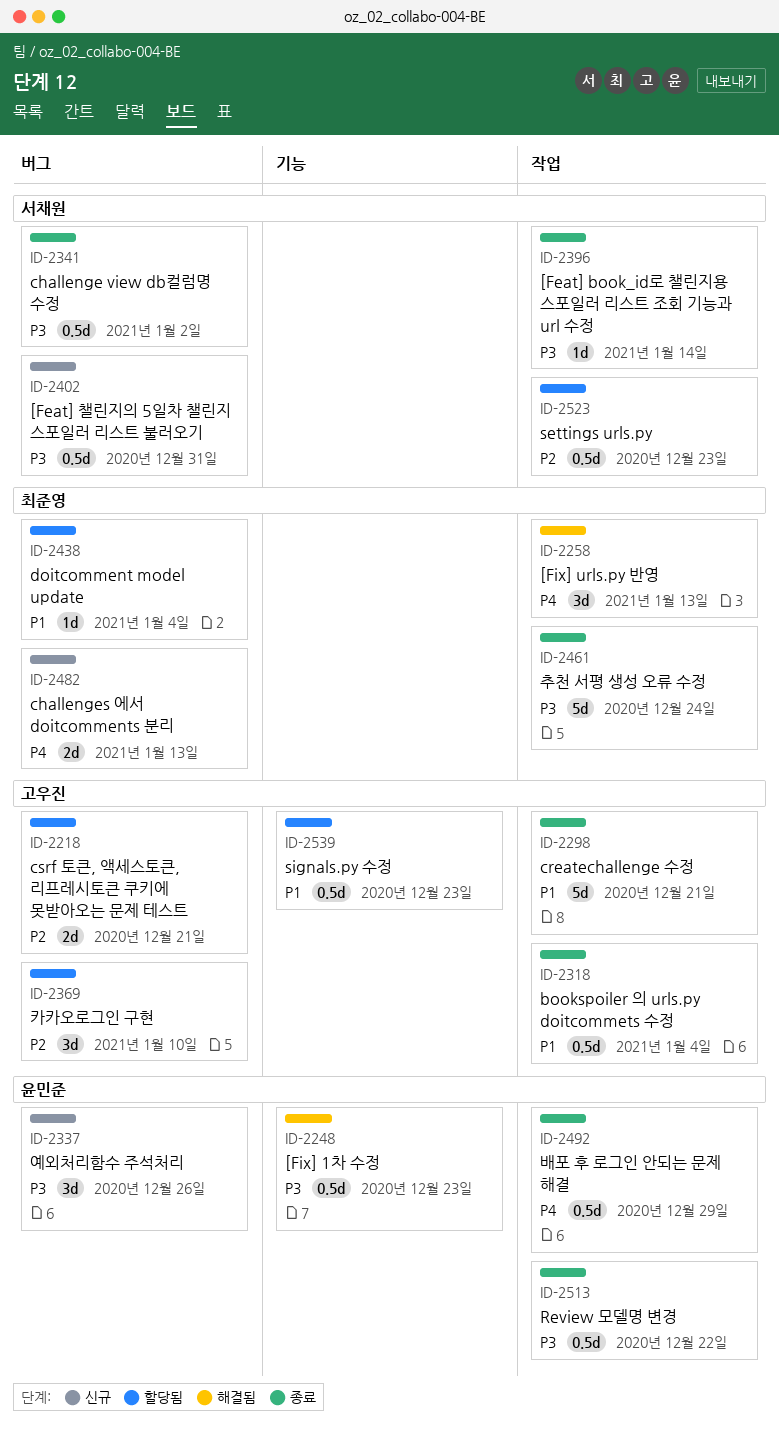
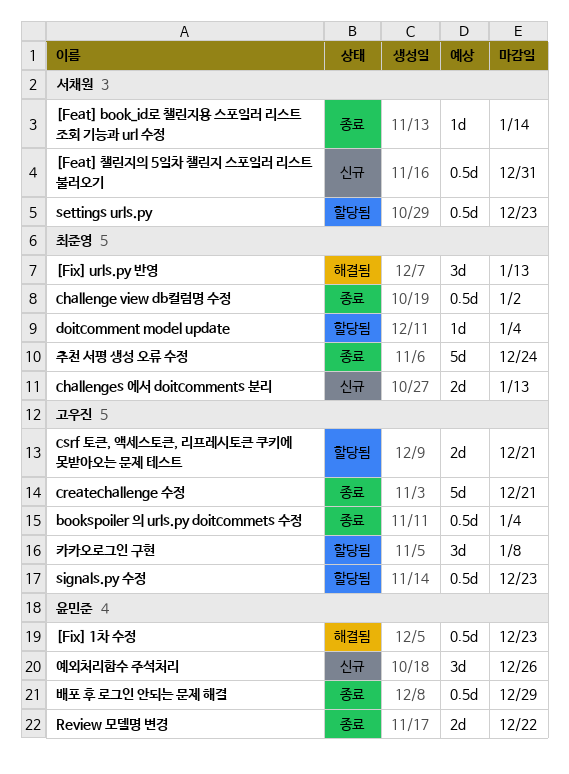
challenge view db컬럼명 수정, owner: 서채원 -> 최준영
Review 모델명 변경, estimate: 0.5d -> 2d
카카오로그인 구현, due: Jan 10 -> Jan 8

